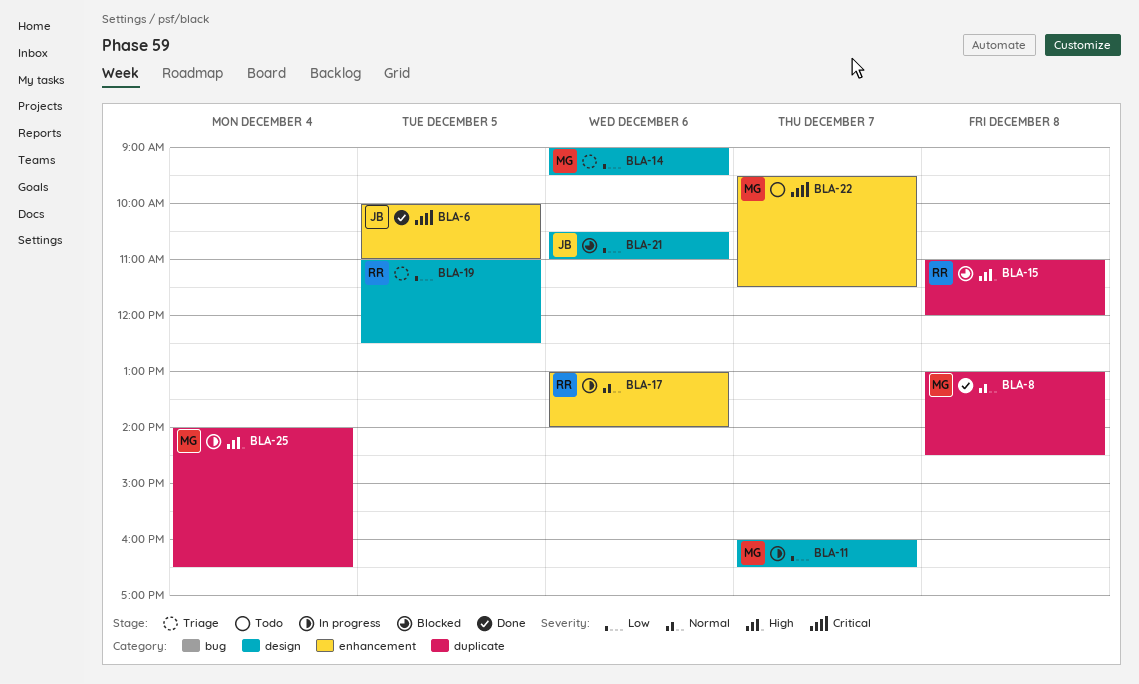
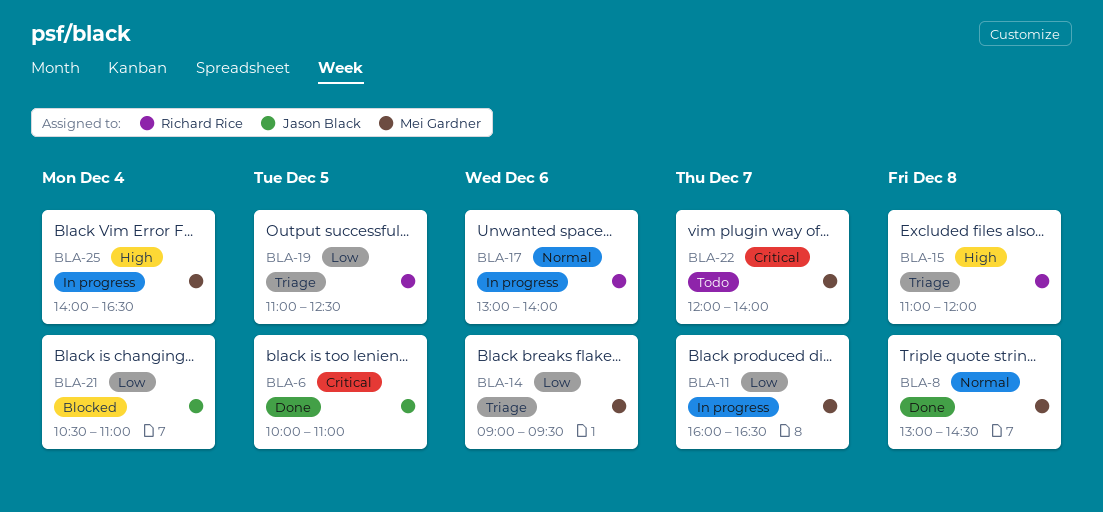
BLA-15, status: Blocked -> Triage
BLA-21, day: Dec 6 -> Dec 4
BLA-22, begins: 09:30 -> 12:00
BLA-22, ends: 11:30 -> 14:00

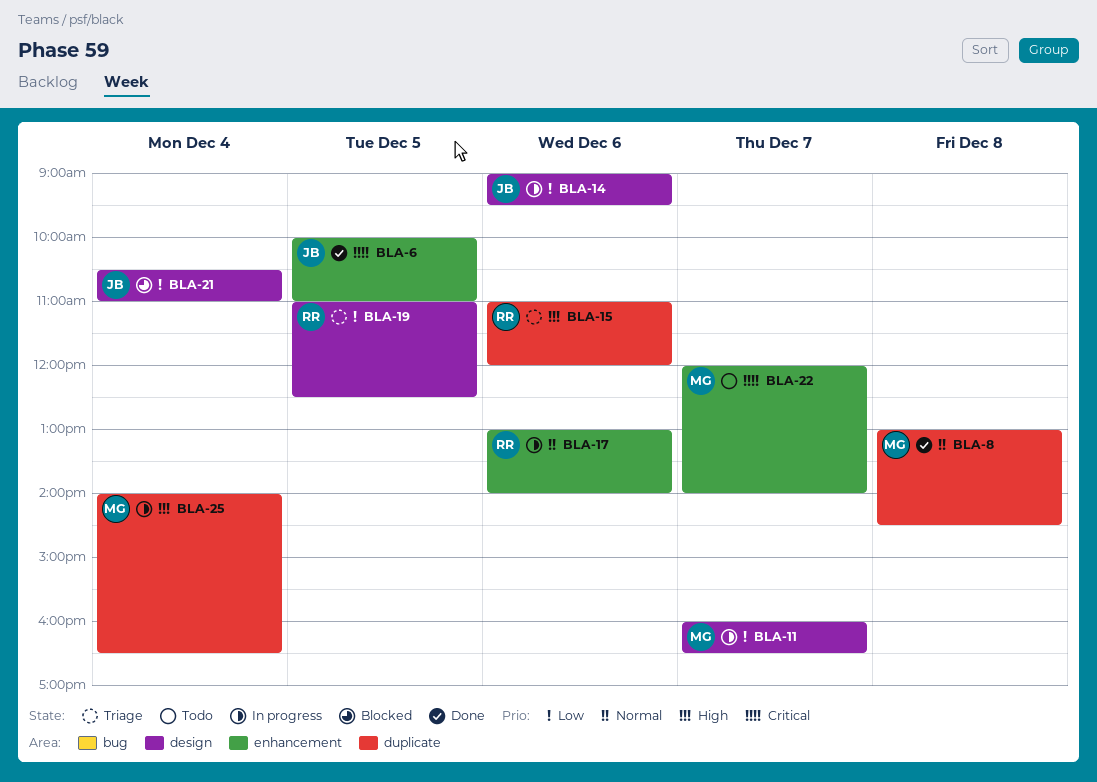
BLA-14, status: Triage -> In progress
BLA-14, owner: Mei Gardner -> Jason Black
BLA-15, day: Dec 8 -> Dec 6

